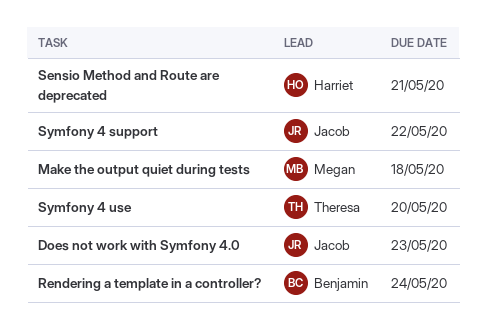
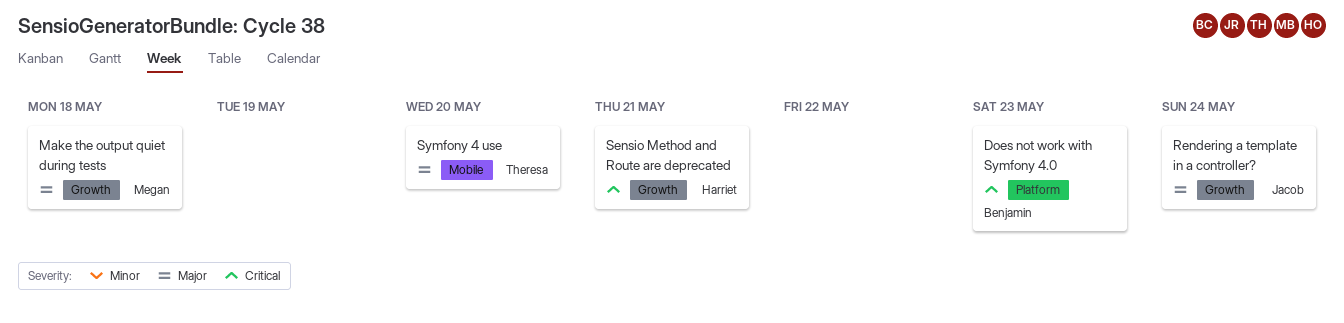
Does not work with Symfony 4.0, owner: Jacob -> Benjamin
Rendering a template in a controller?, owner: Benjamin -> Jacob
Symfony 4 support: present -> none

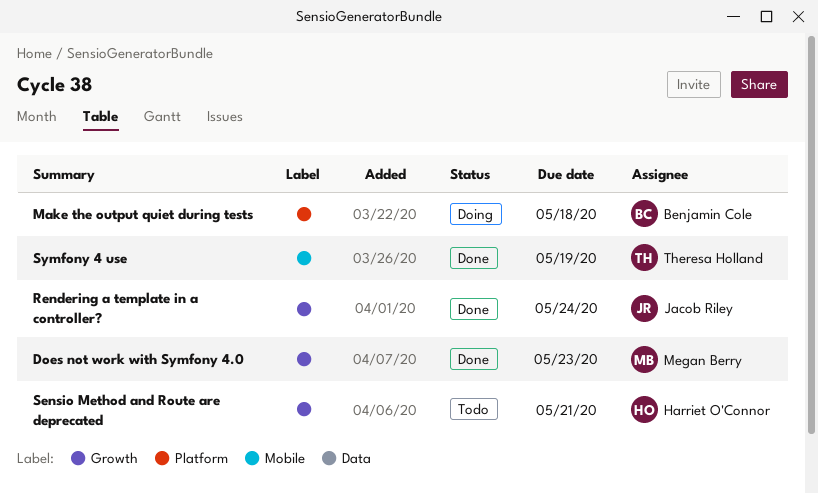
Does not work with Symfony 4.0, owner: Benjamin Cole -> Megan Berry
Does not work with Symfony 4.0, label: Platform -> Growth
Make the output quiet during tests, owner: Megan Berry -> Benjamin Cole
Make the output quiet during tests, label: Growth -> Platform
Symfony 4 use, due: May 20 -> May 19

